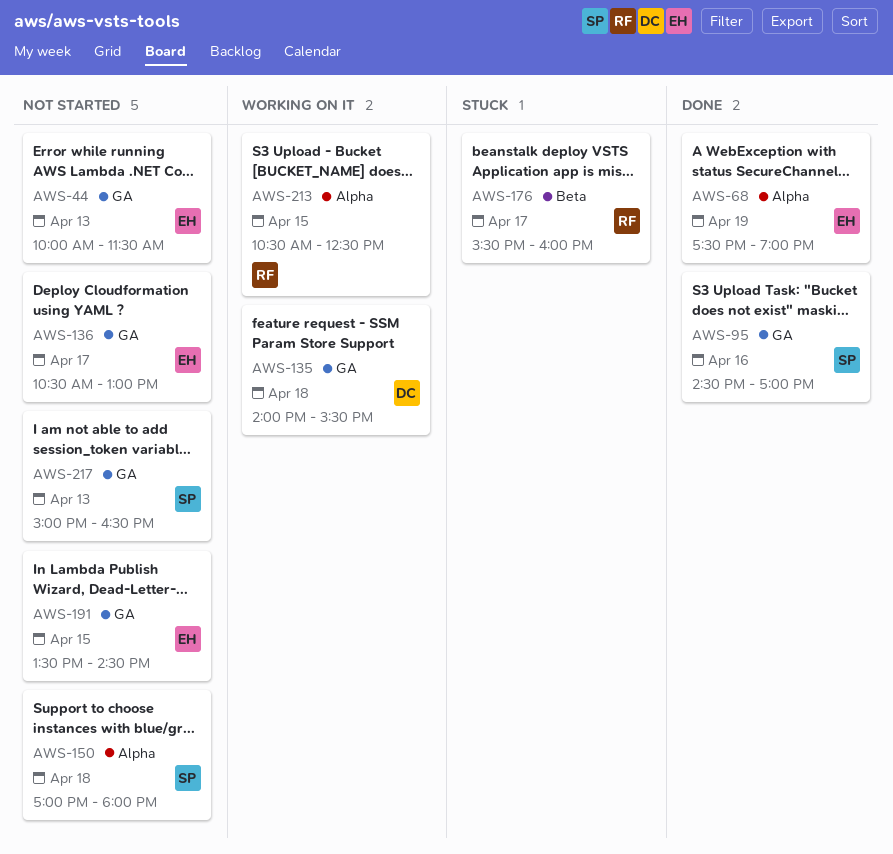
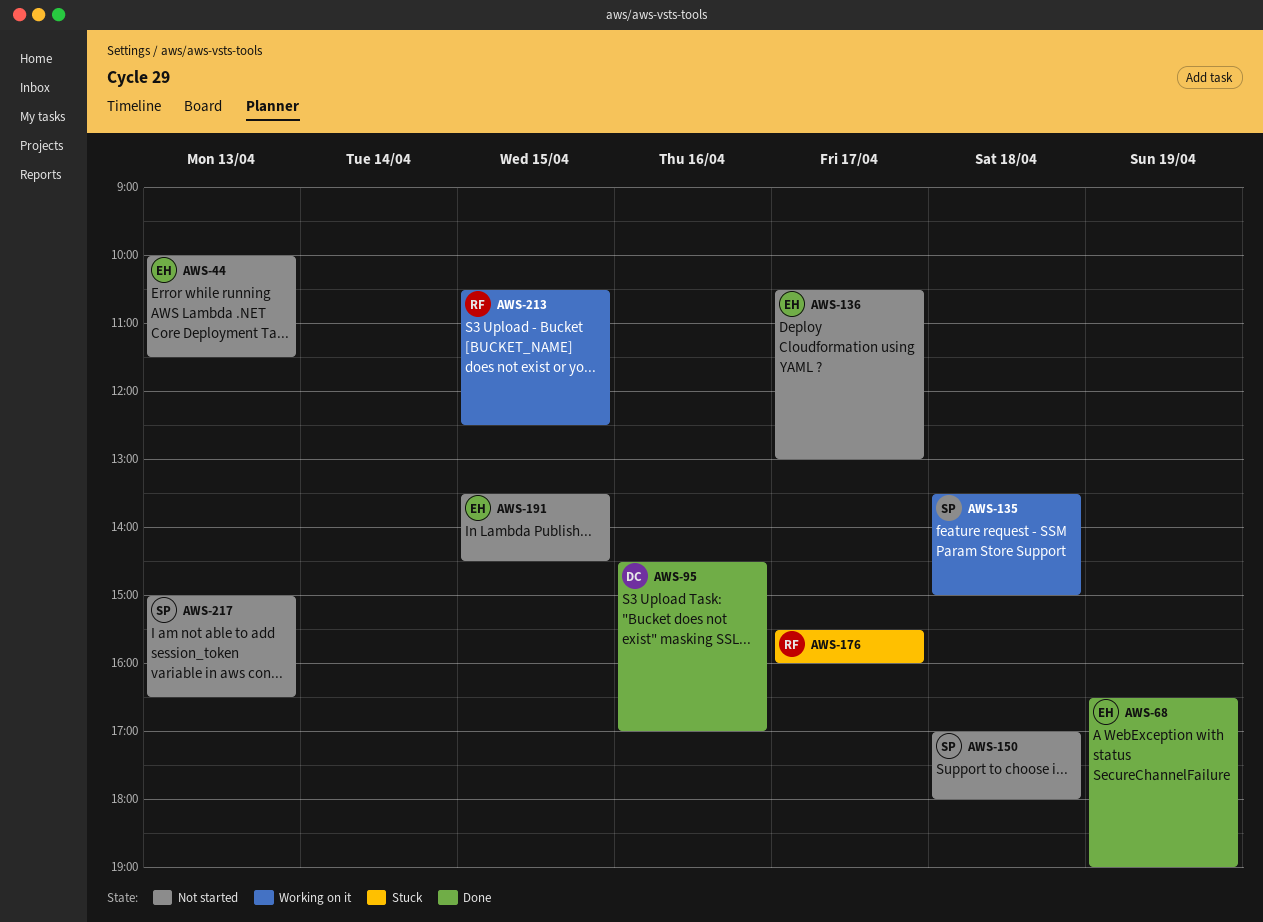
AWS-68, begins: 17:30 -> 16:30
AWS-95, owner: SP -> DC
AWS-135, owner: DC -> SP
AWS-135, begins: 14:00 -> 13:30
AWS-135, ends: 15:30 -> 15:00

